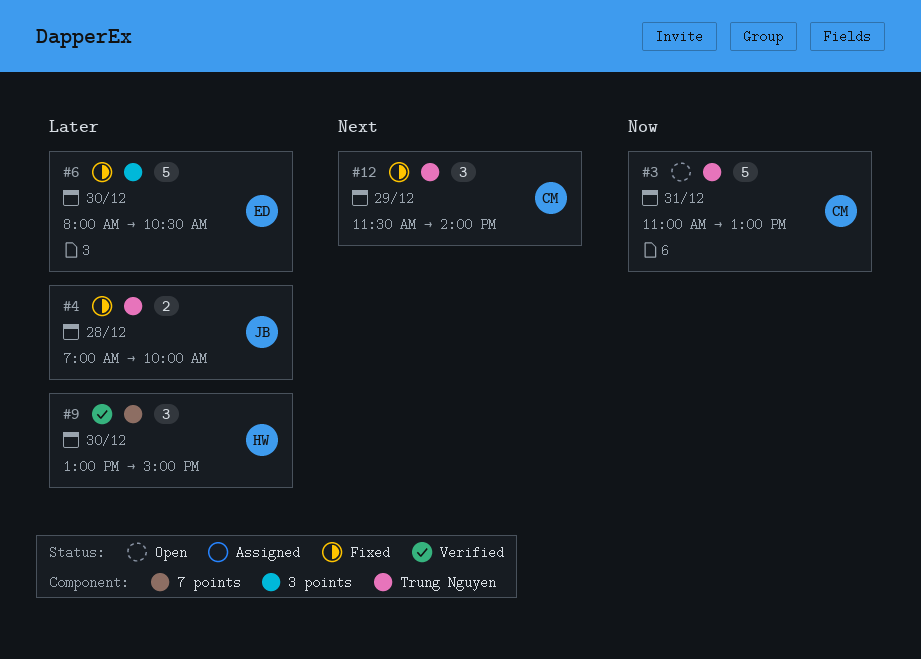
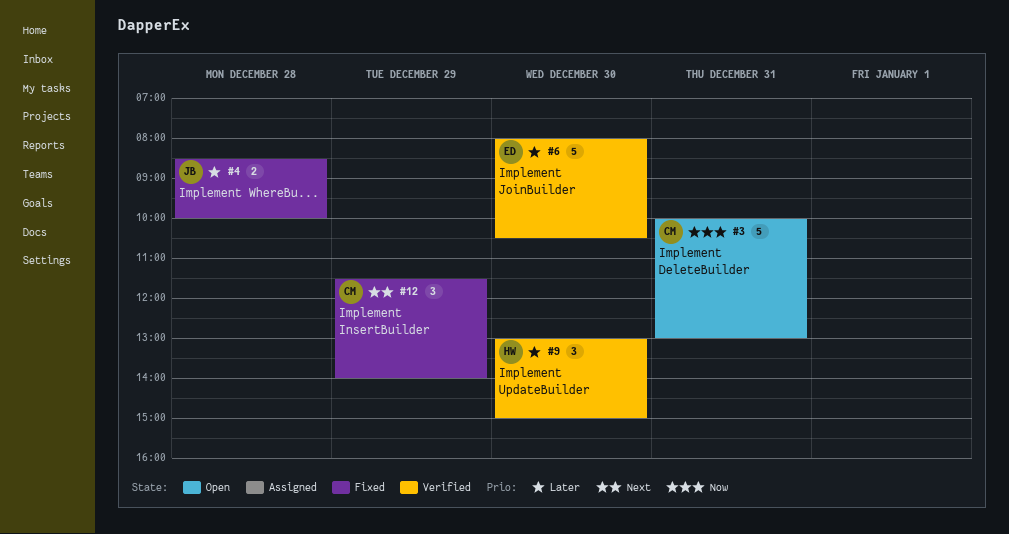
#3, begins: 11:00 -> 10:00
#4, begins: 07:00 -> 08:30
#6, status: Fixed -> Verified

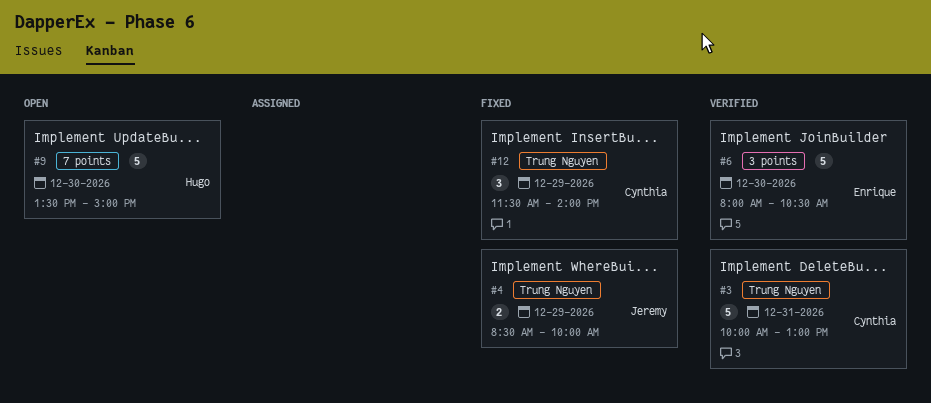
#3, status: Open -> Verified
#4, day: Dec 28 -> Dec 29
#9, status: Verified -> Open
#9, estimate: 3 -> 5
#9, begins: 13:00 -> 13:30

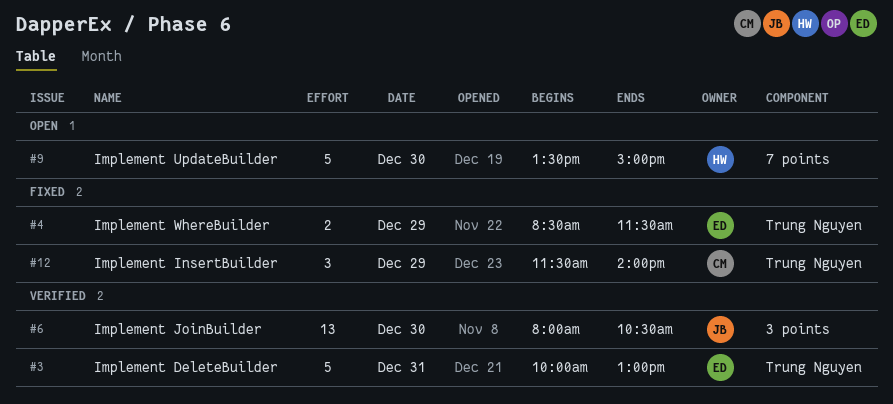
#3, owner: Cynthia -> Enrique
#4, owner: Jeremy -> Enrique
#4, ends: 10:00 -> 11:30
#6, owner: Enrique -> Jeremy
#6, estimate: 5 -> 13

